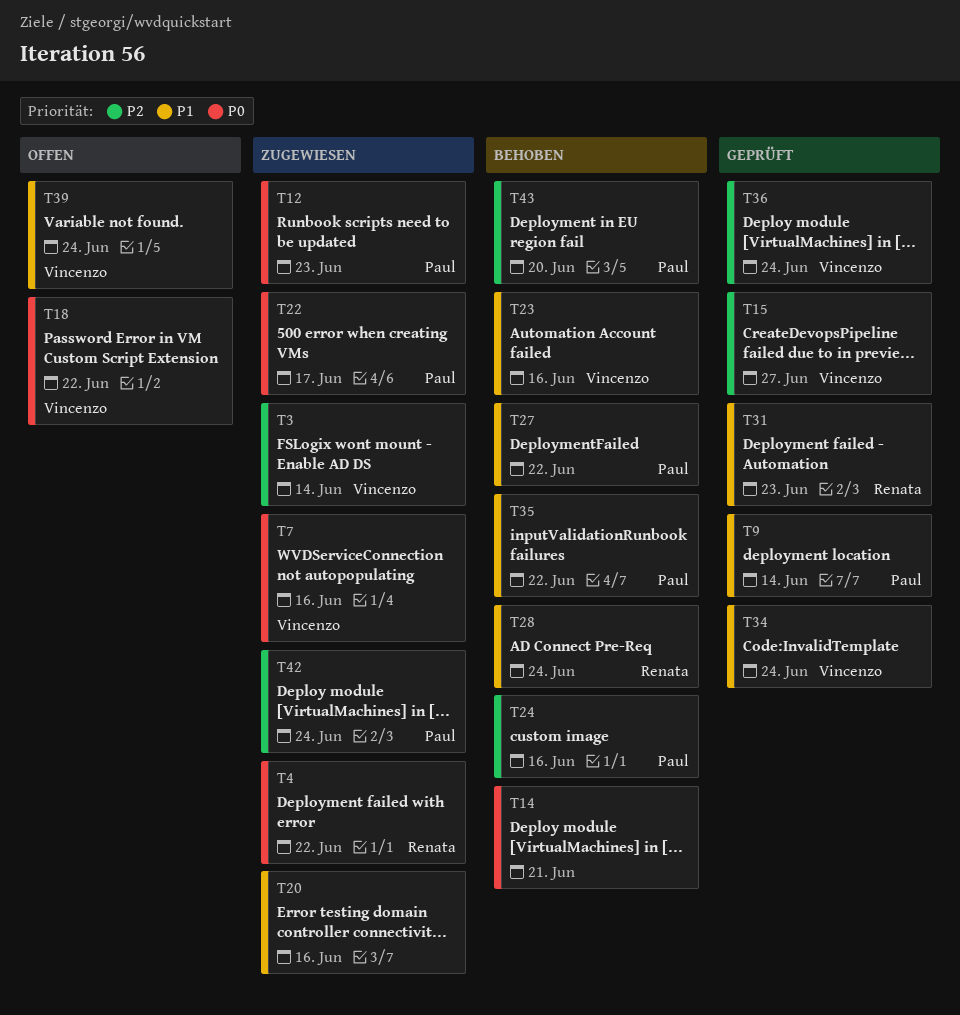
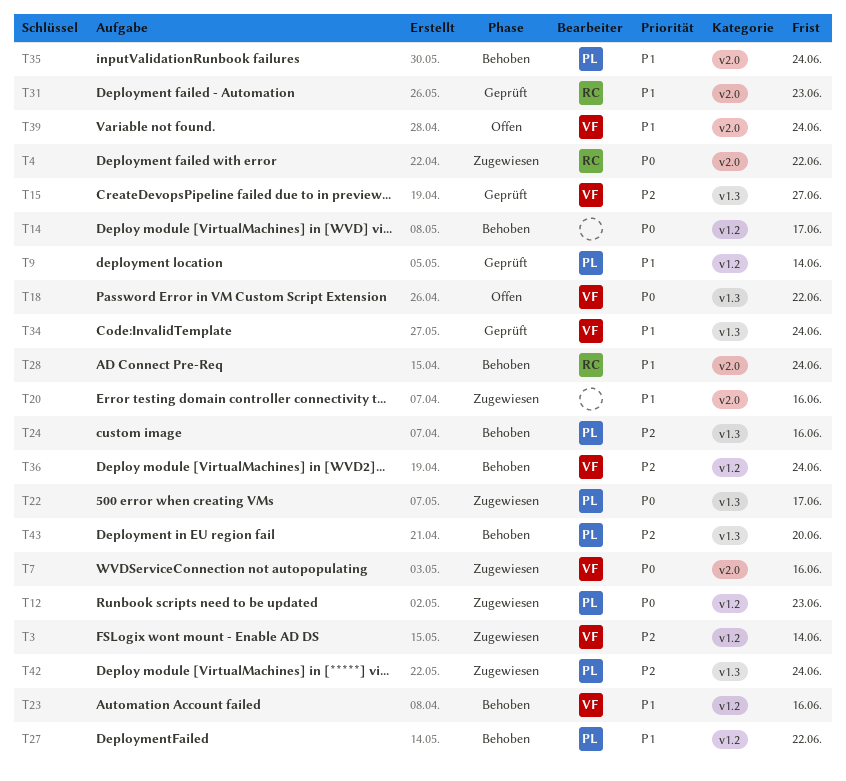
T14, due: Jun 21 -> Jun 17
T35, due: Jun 22 -> Jun 24
T36, status: Geprüft -> Behoben

